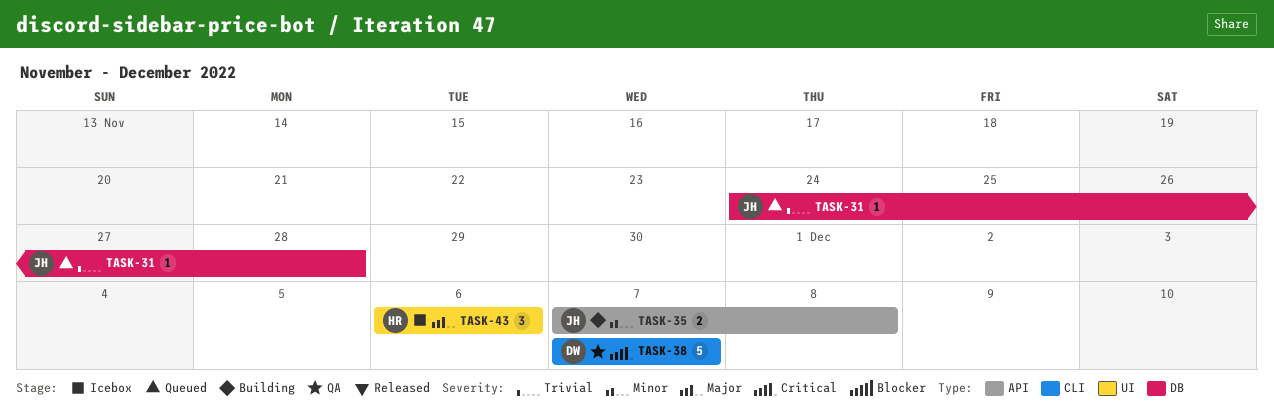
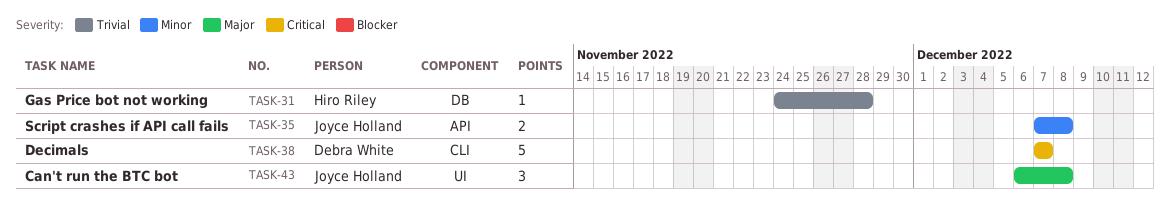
TASK-31, owner: Joyce Holland -> Hiro Riley
TASK-43, owner: Hiro Riley -> Joyce Holland
TASK-43, due: Dec 6 -> Dec 8

